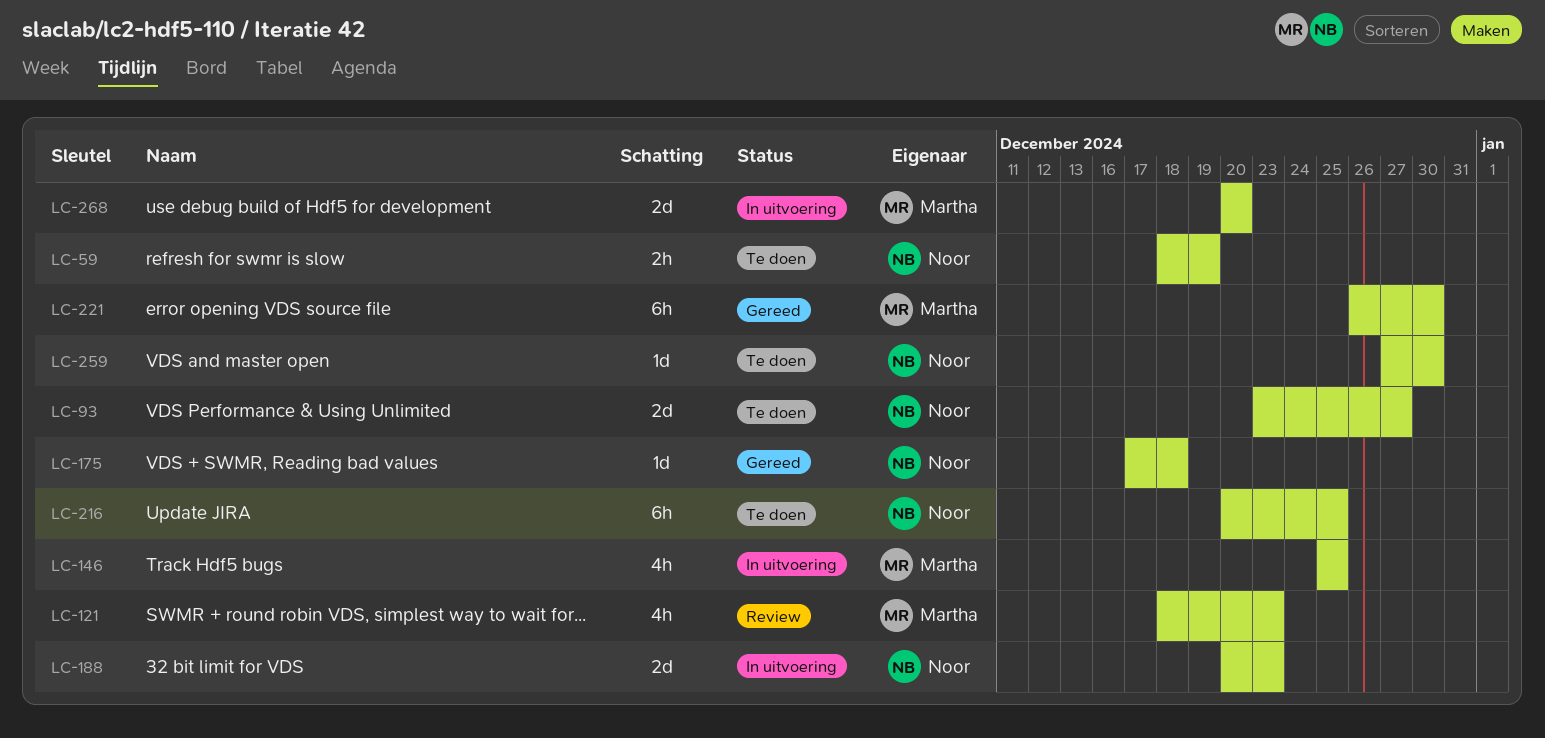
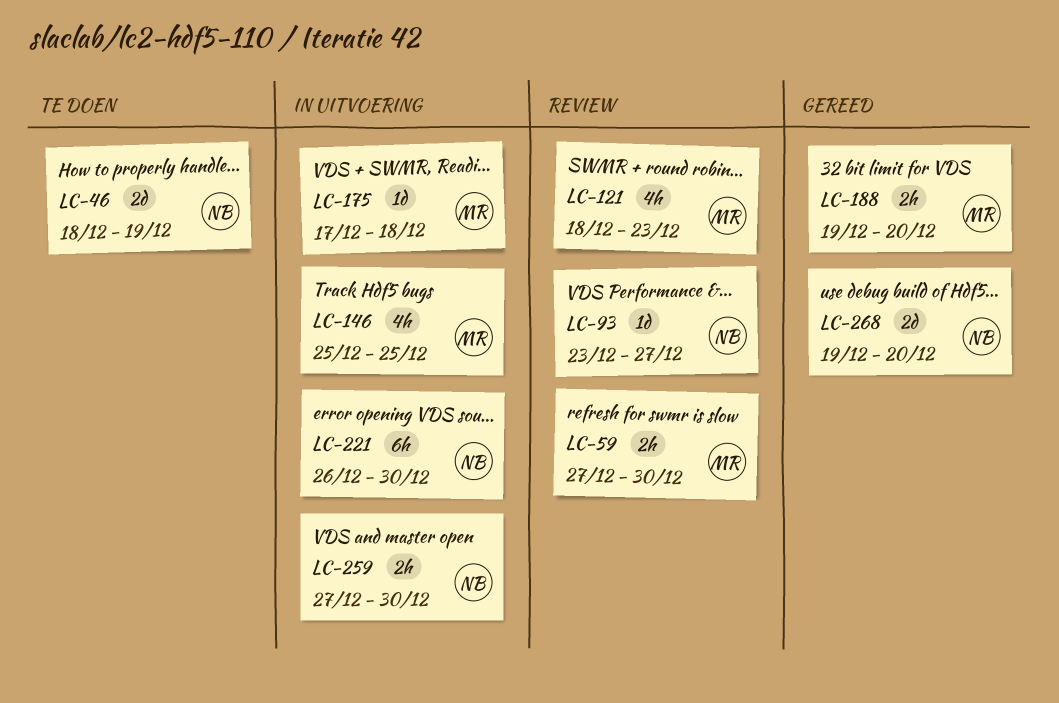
LC-46: none -> present
LC-59, status: Te doen -> Review
LC-59, owner: Noor -> Martha
LC-59, start: Dec 18 -> Dec 27
LC-59, due: Dec 19 -> Dec 30
LC-93, status: Te doen -> Review
LC-93, estimate: 2d -> 1d
LC-175, status: Gereed -> In uitvoering
LC-175, owner: Noor -> Martha
LC-188, status: In uitvoering -> Gereed
LC-188, owner: Noor -> Martha
LC-188, estimate: 2d -> 2h
LC-188, start: Dec 20 -> Dec 19
LC-188, due: Dec 23 -> Dec 20
LC-216: present -> none
LC-221, status: Gereed -> In uitvoering
LC-221, owner: Martha -> Noor
LC-259, status: Te doen -> In uitvoering
LC-259, estimate: 1d -> 2h
LC-268, status: In uitvoering -> Gereed
LC-268, owner: Martha -> Noor
LC-268, start: Dec 20 -> Dec 19

